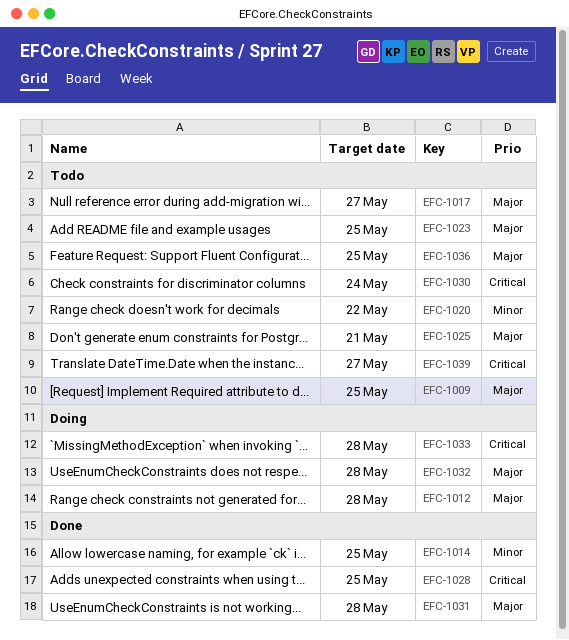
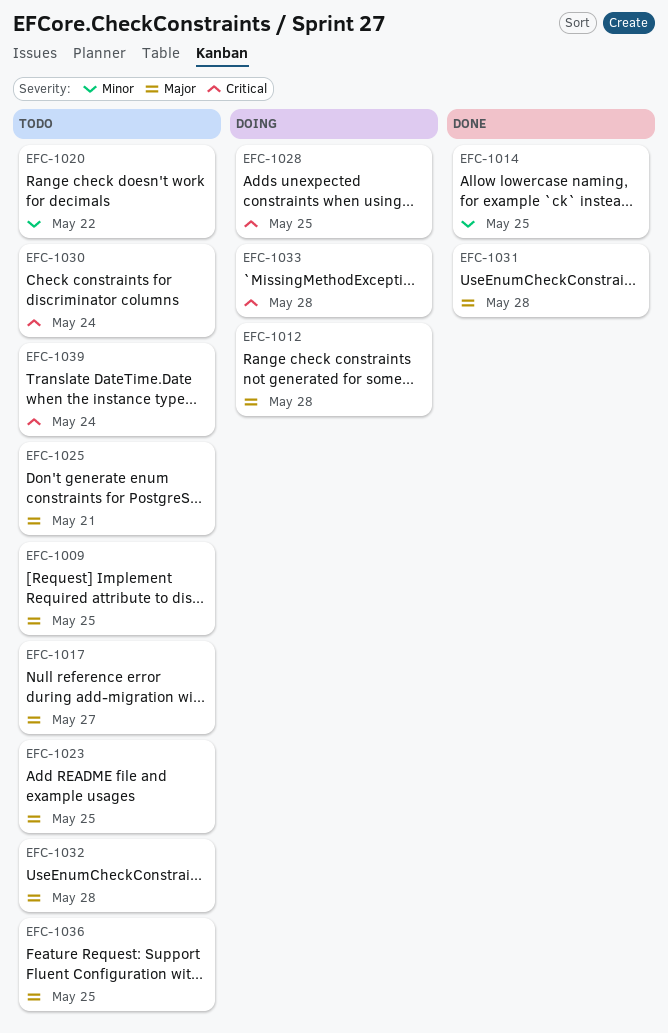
EFC-1028, status: Done -> Doing
EFC-1032, status: Doing -> Todo
EFC-1039, due: May 27 -> May 24

